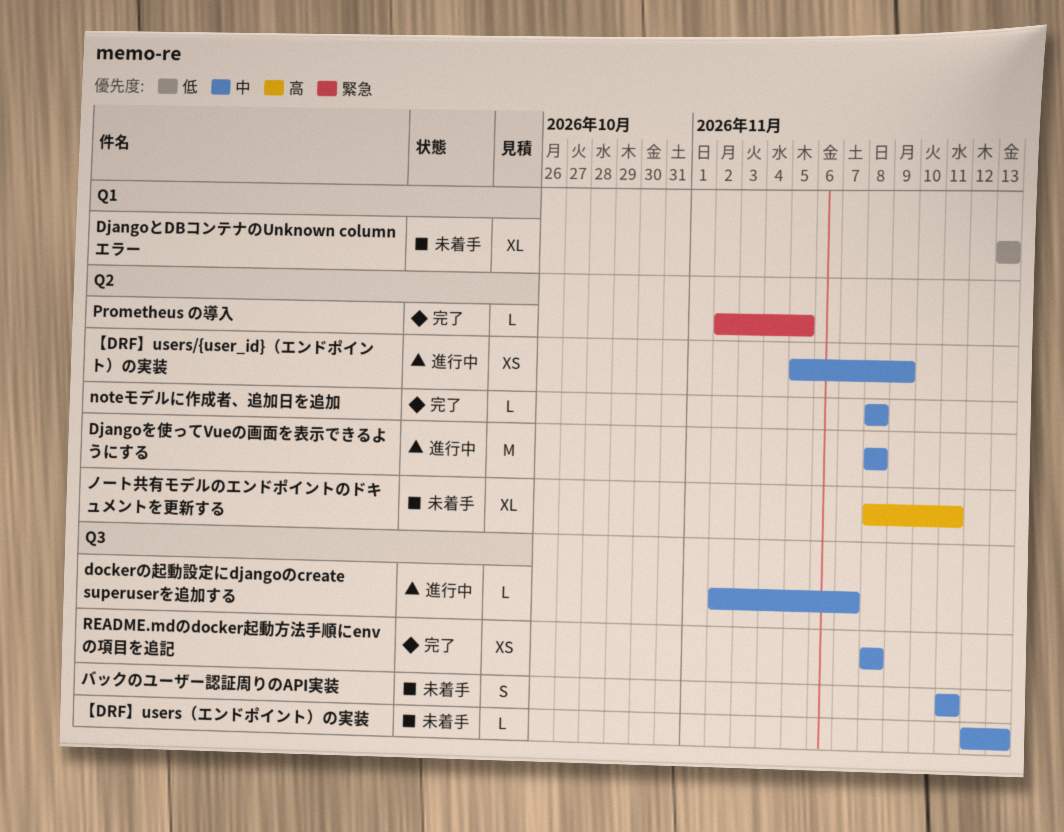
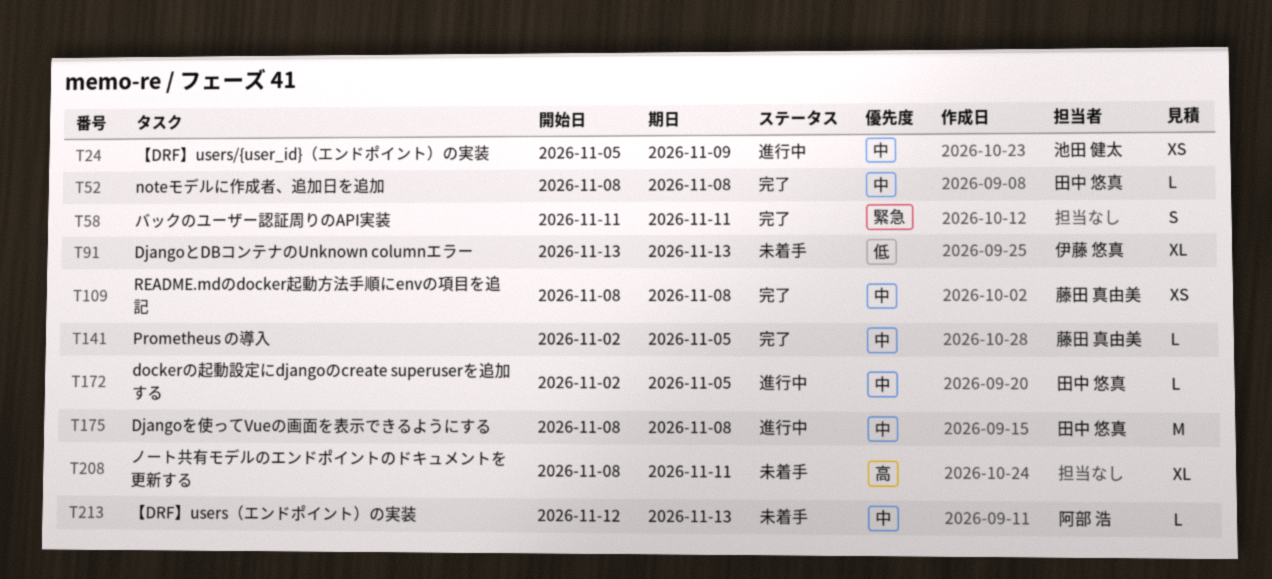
dockerの起動設定にdjangoのcreate superuserを追加する, due: Nov 7 -> Nov 5
Prometheus の導入, priority: 緊急 -> 中
バックのユーザー認証周りのAPI実装, status: 未着手 -> 完了
バックのユーザー認証周りのAPI実装, priority: 中 -> 緊急

